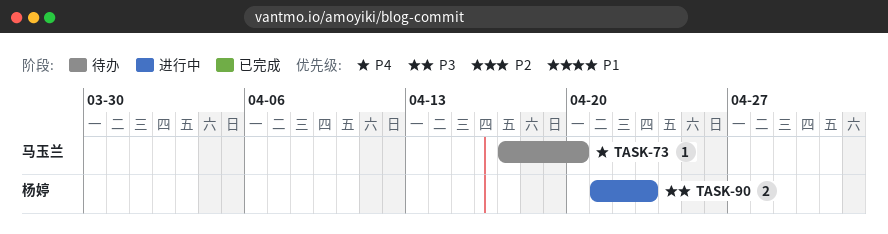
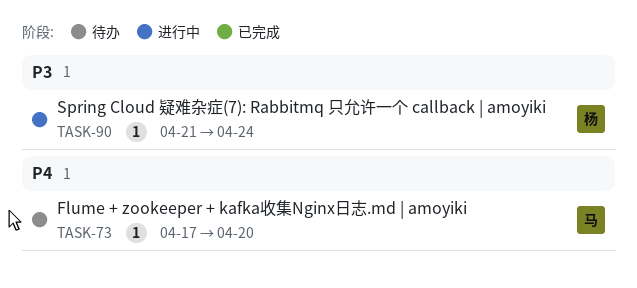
TASK-90, estimate: 2 -> 1
TASK-90, due: Apr 23 -> Apr 24

